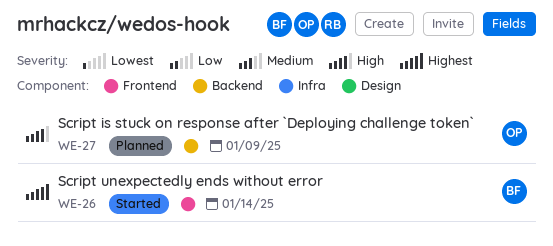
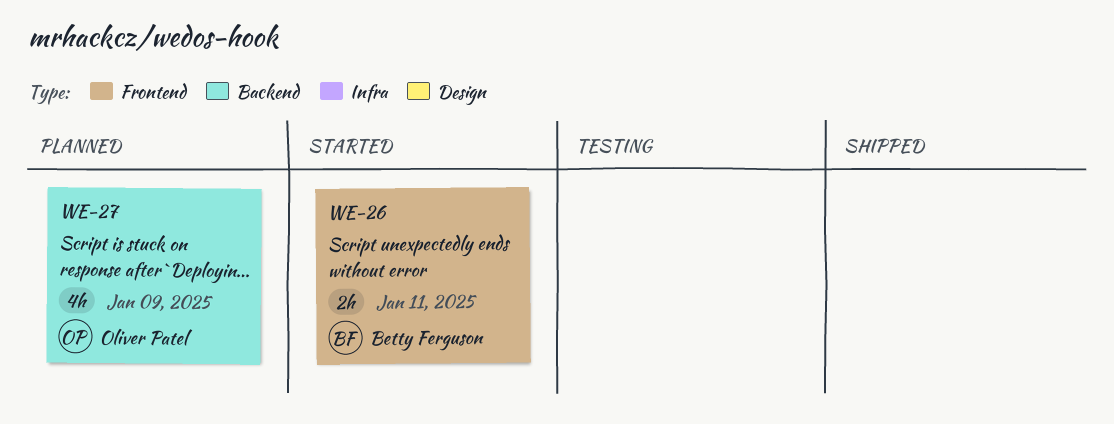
WE-26, due: Jan 14 -> Jan 11

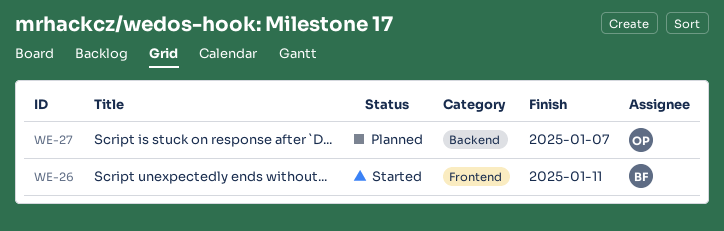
WE-27, due: Jan 9 -> Jan 7

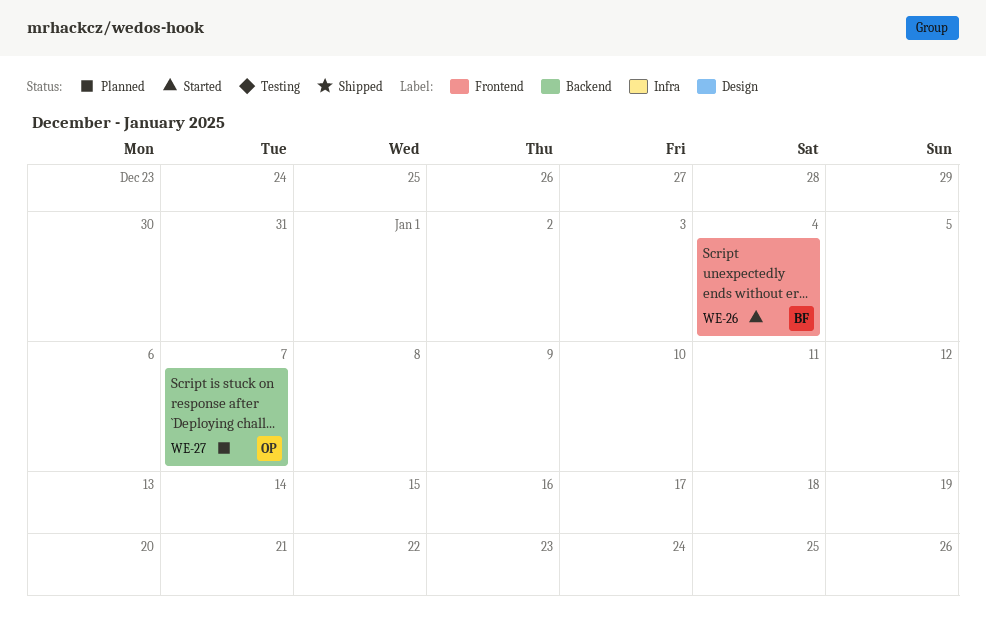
WE-26, due: Jan 11 -> Jan 4

